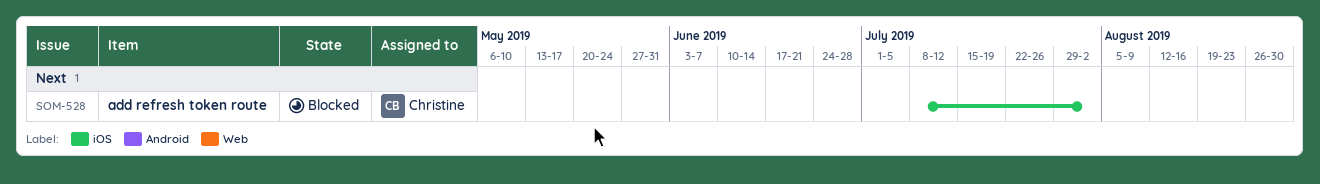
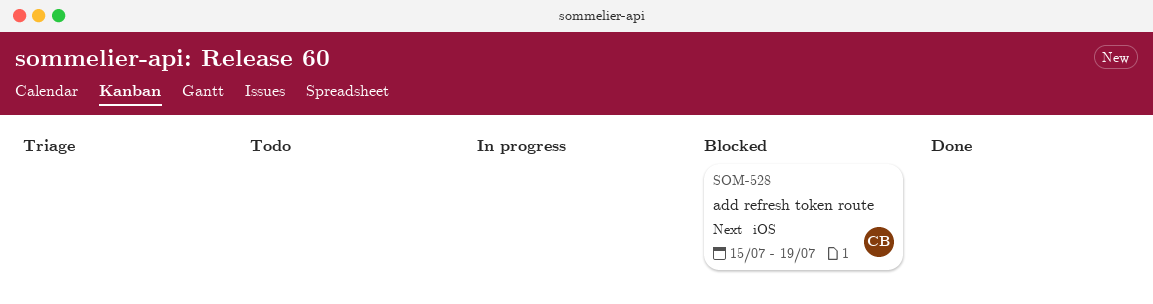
SOM-528, start: Jul 8 -> Jul 15
SOM-528, due: Aug 2 -> Jul 19

